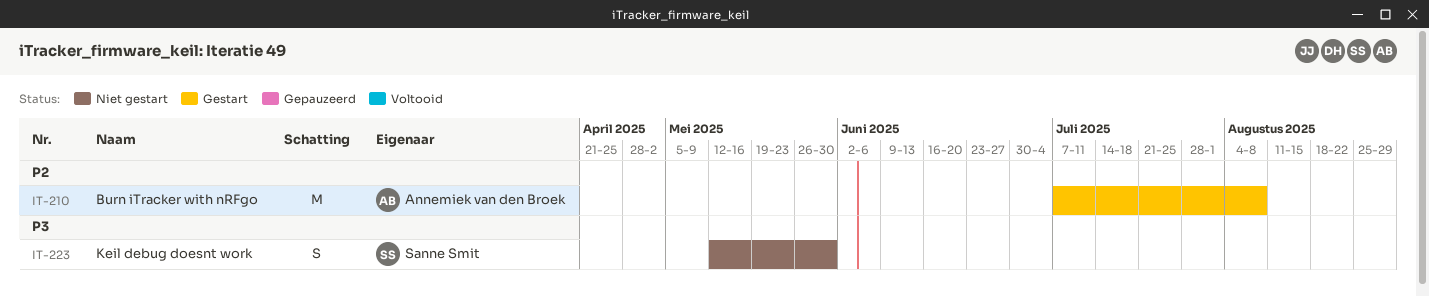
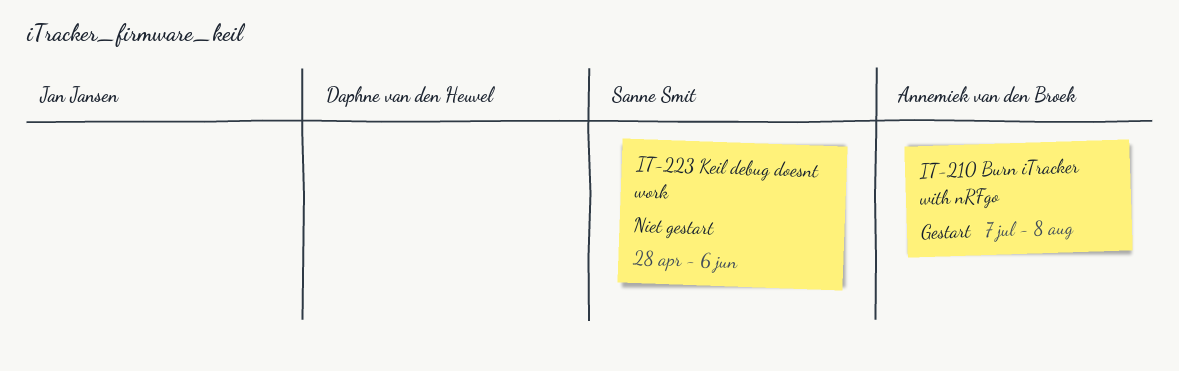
IT-223, start: May 12 -> Apr 28
IT-223, due: May 30 -> Jun 6

